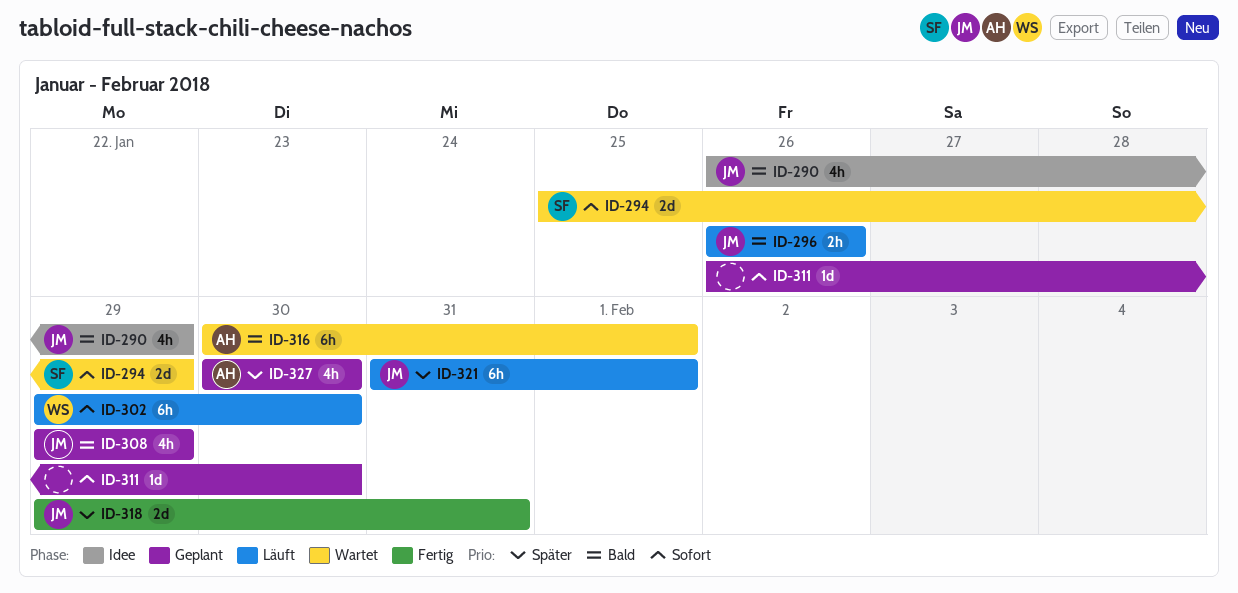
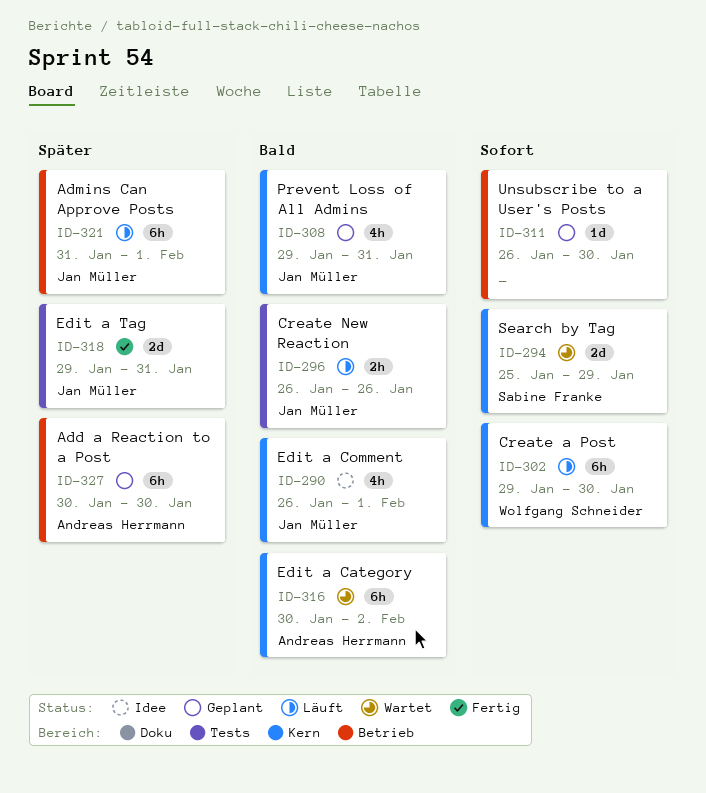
ID-290, due: Jan 29 -> Feb 1
ID-308, due: Jan 29 -> Jan 31
ID-316, due: Feb 1 -> Feb 2
ID-327, estimate: 4h -> 6h

